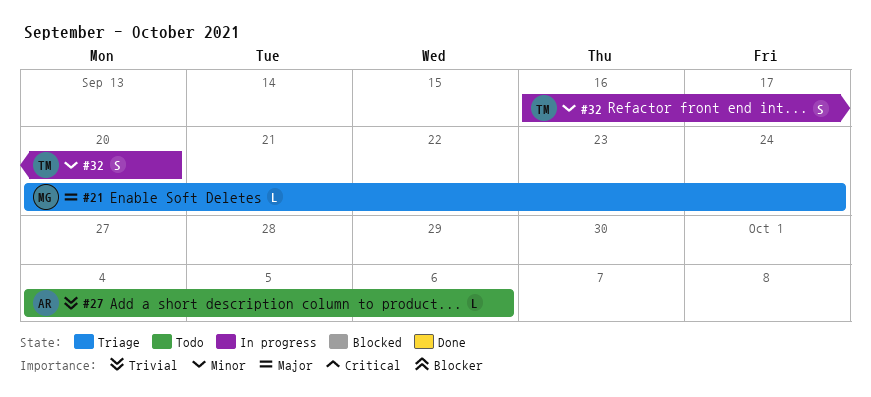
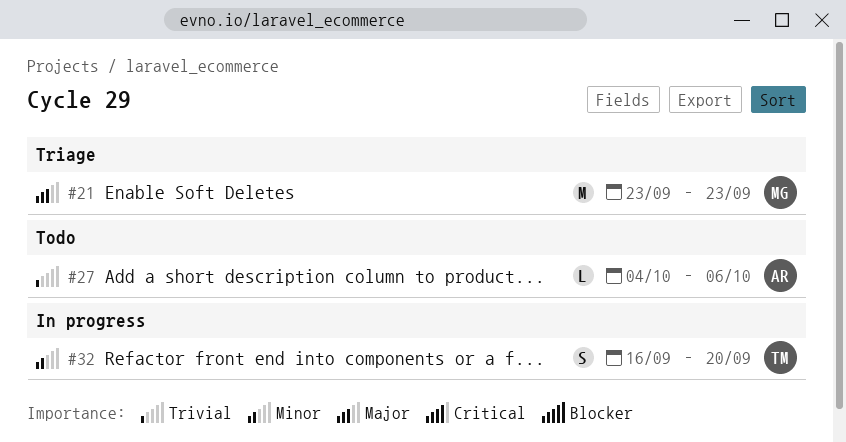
#21, estimate: L -> M
#21, start: Sep 20 -> Sep 23
#21, due: Sep 24 -> Sep 23

